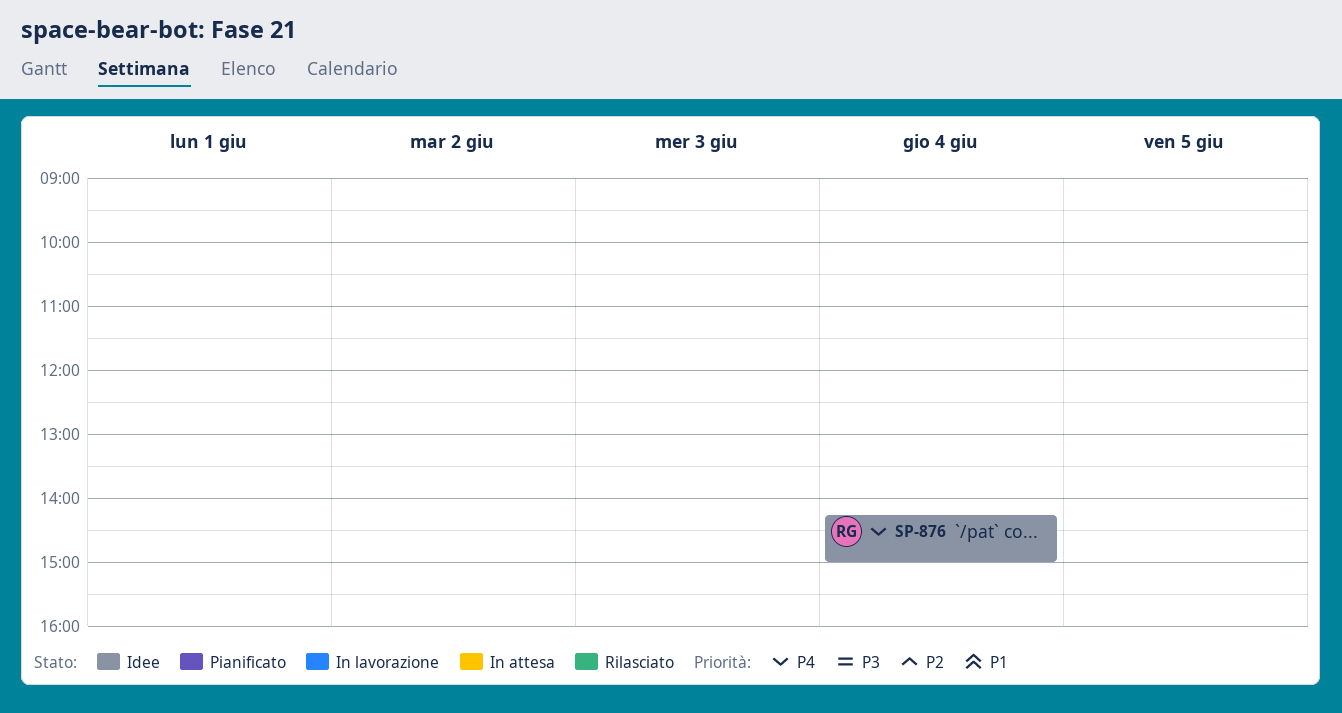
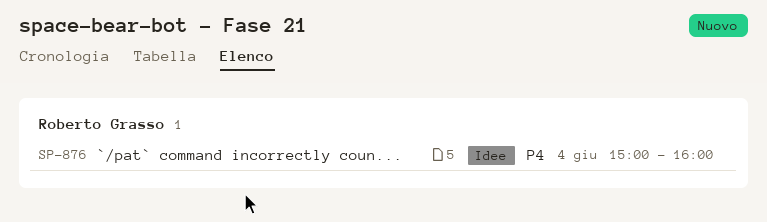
SP-876, begins: 14:15 -> 15:00
SP-876, ends: 15:00 -> 16:00

